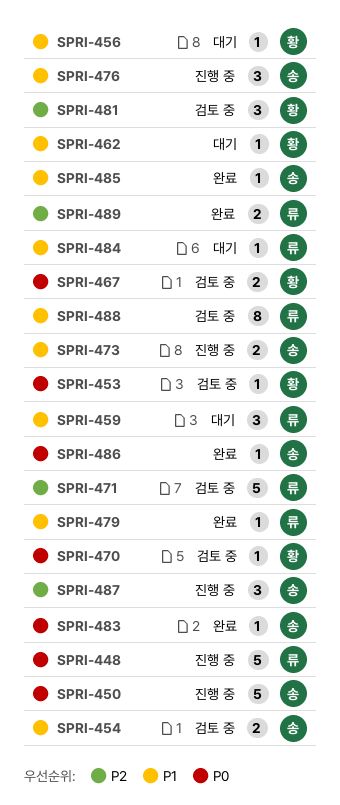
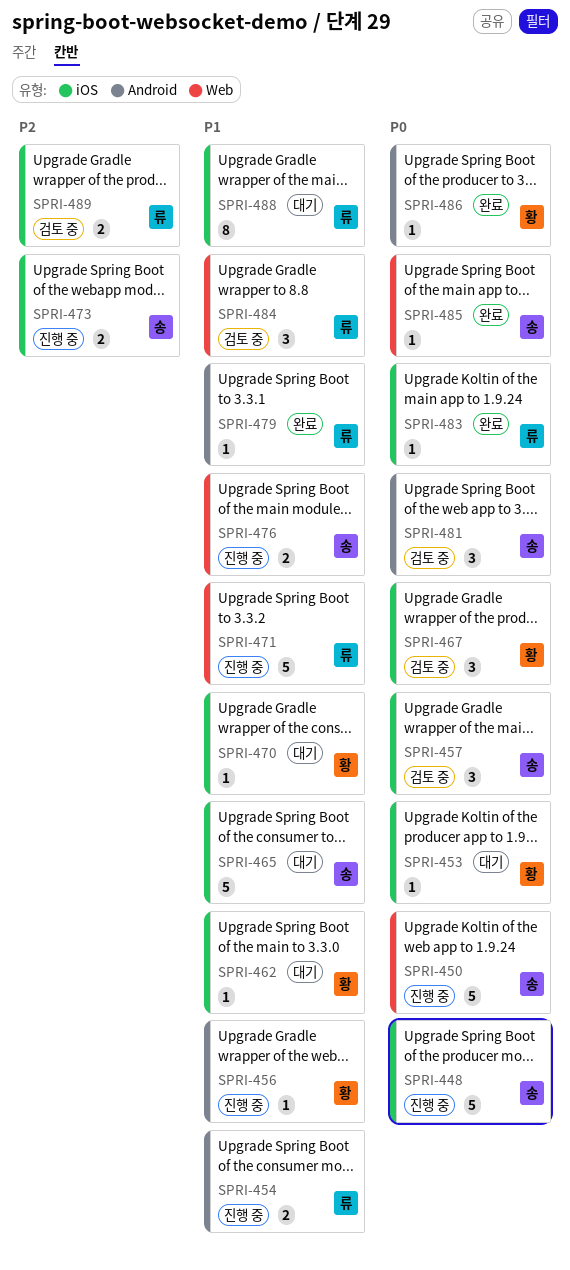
SPRI-448, owner: 류 -> 송
SPRI-453, status: 검토 중 -> 대기
SPRI-454, status: 검토 중 -> 진행 중
SPRI-454, owner: 송 -> 류
SPRI-456, status: 대기 -> 진행 중
SPRI-457: none -> present
SPRI-459: present -> none
SPRI-465: none -> present
SPRI-467, estimate: 2 -> 3
SPRI-470, status: 검토 중 -> 대기
SPRI-470, priority: P0 -> P1
SPRI-471, status: 검토 중 -> 진행 중
SPRI-471, priority: P2 -> P1
SPRI-473, priority: P1 -> P2
SPRI-476, estimate: 3 -> 2
SPRI-481, owner: 황 -> 송
SPRI-481, priority: P2 -> P0
SPRI-483, owner: 송 -> 류
SPRI-484, status: 대기 -> 검토 중
SPRI-484, estimate: 1 -> 3
SPRI-485, priority: P1 -> P0
SPRI-486, owner: 송 -> 황
SPRI-487: present -> none
SPRI-488, status: 검토 중 -> 대기
SPRI-489, status: 완료 -> 검토 중

